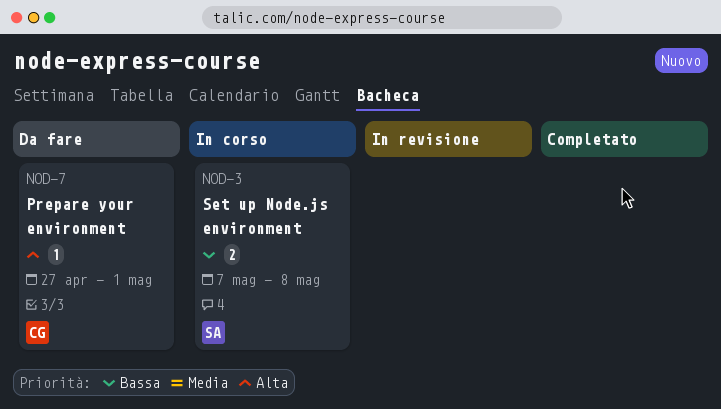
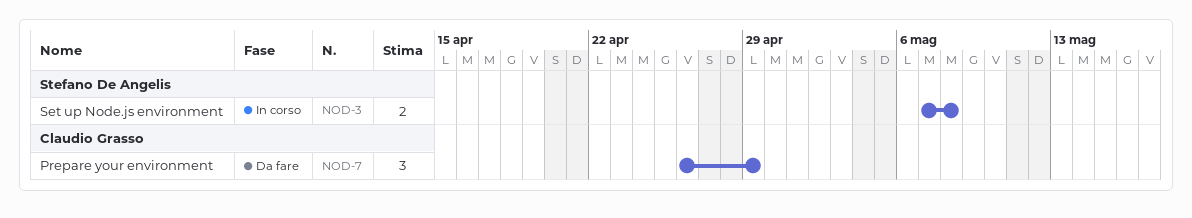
NOD-7, estimate: 1 -> 3
NOD-7, start: Apr 27 -> Apr 26
NOD-7, due: May 1 -> Apr 29

